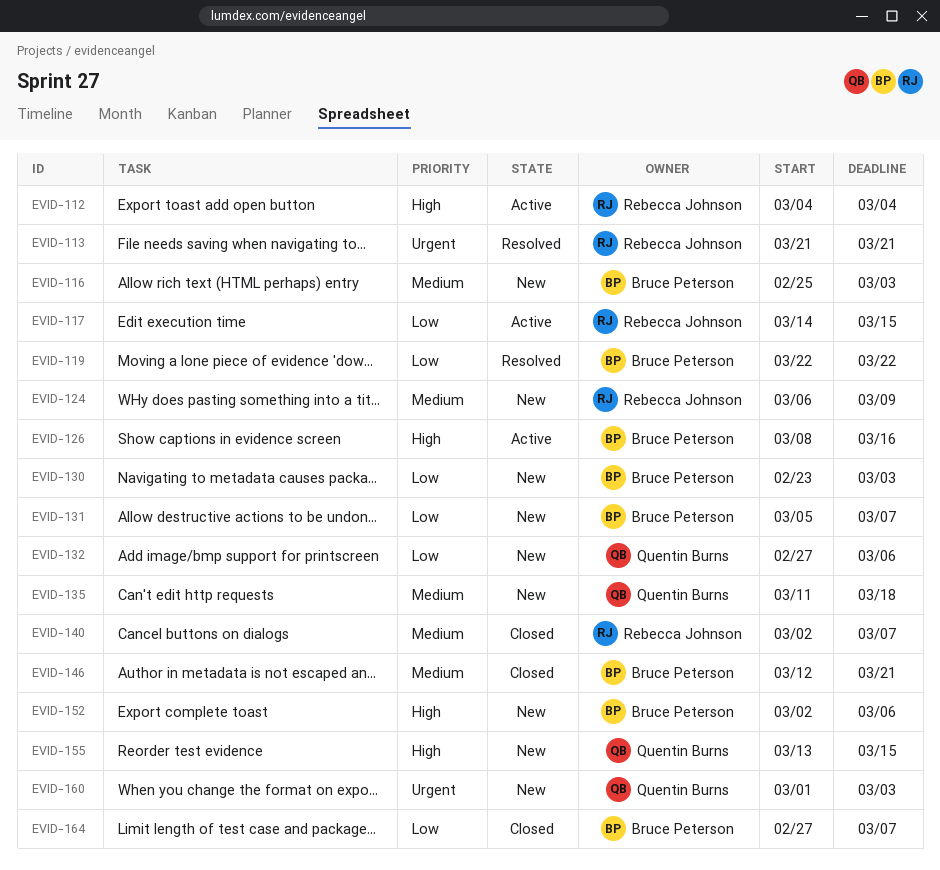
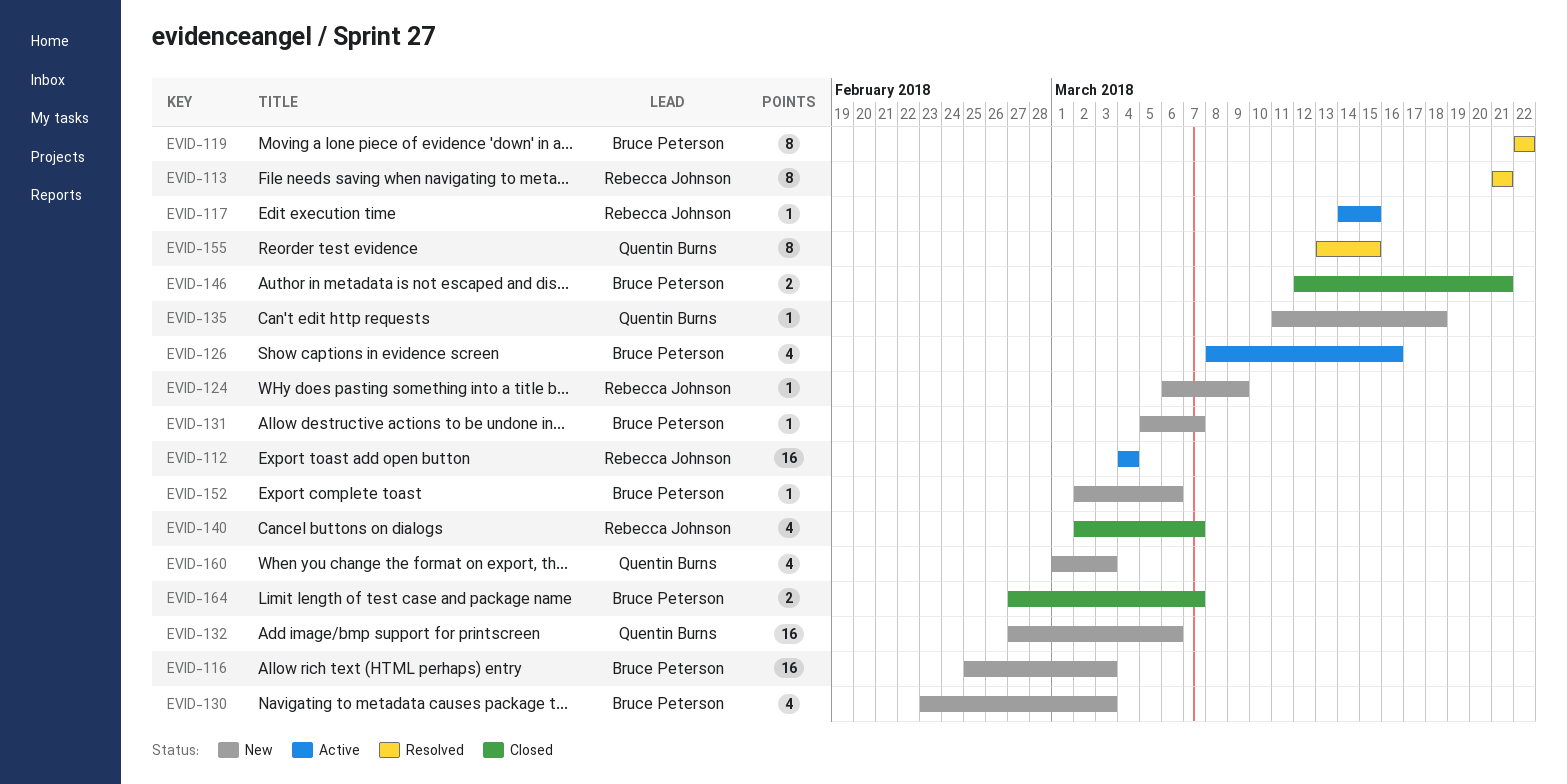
EVID-155, status: New -> Resolved

